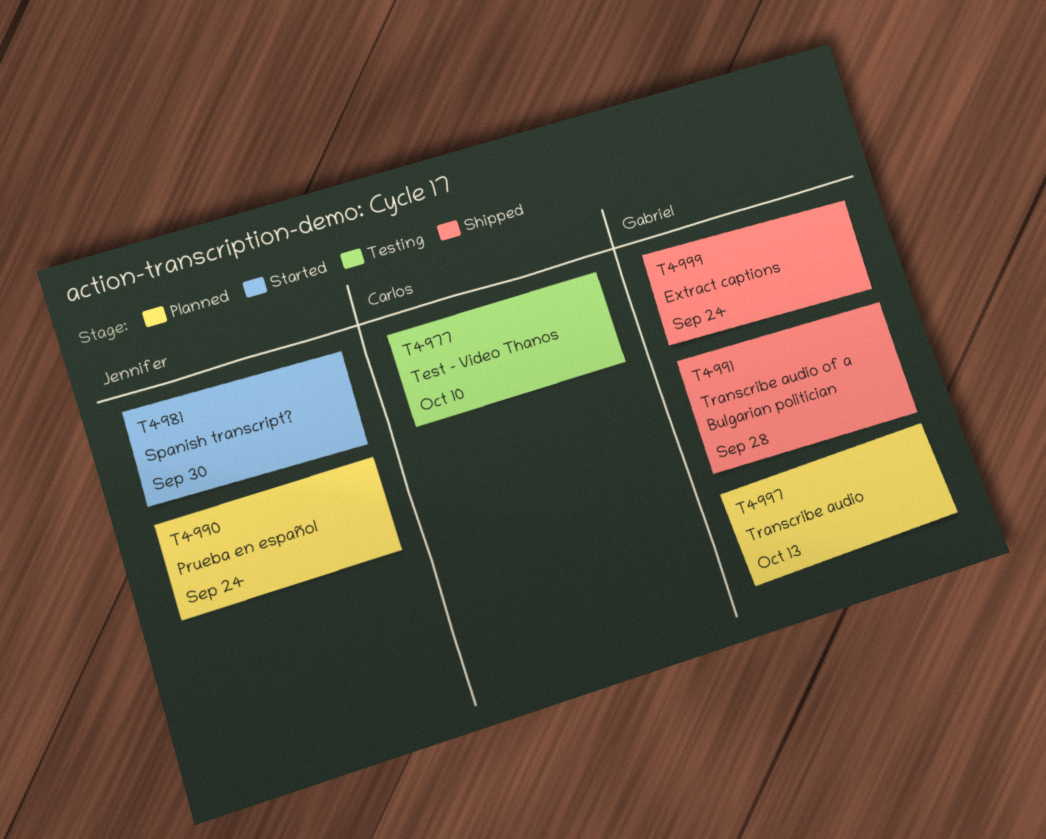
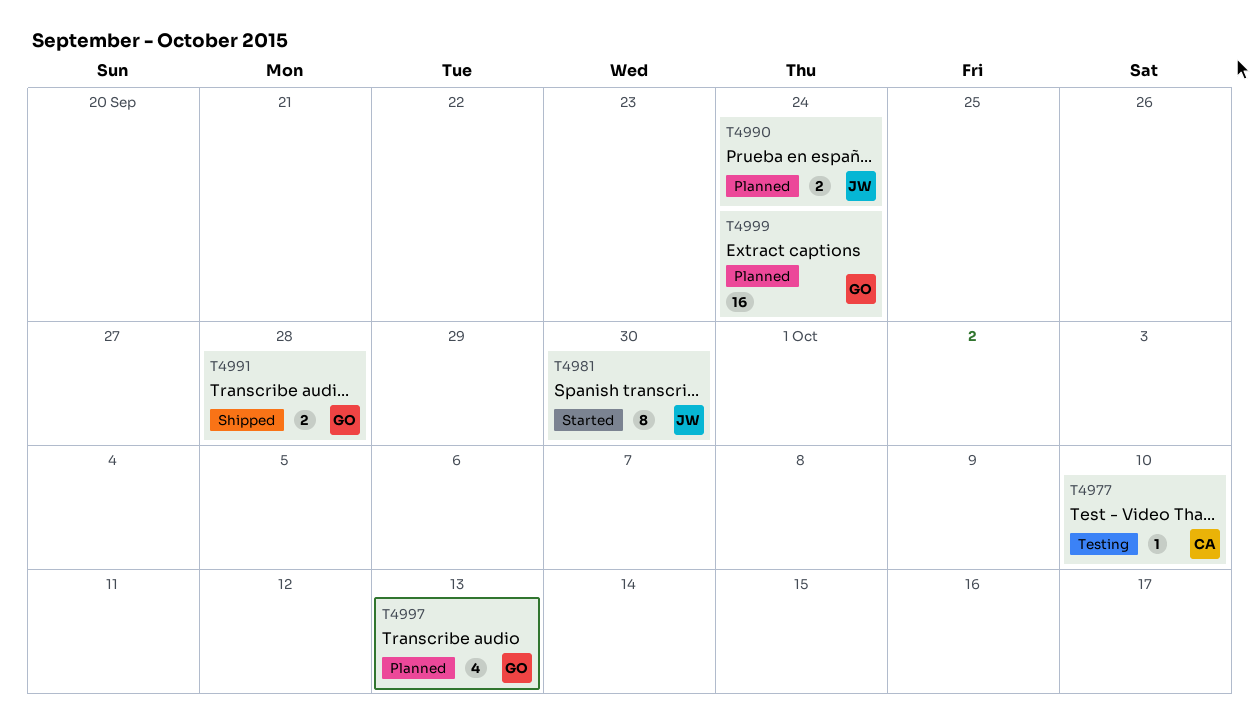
T4999, status: Shipped -> Planned

